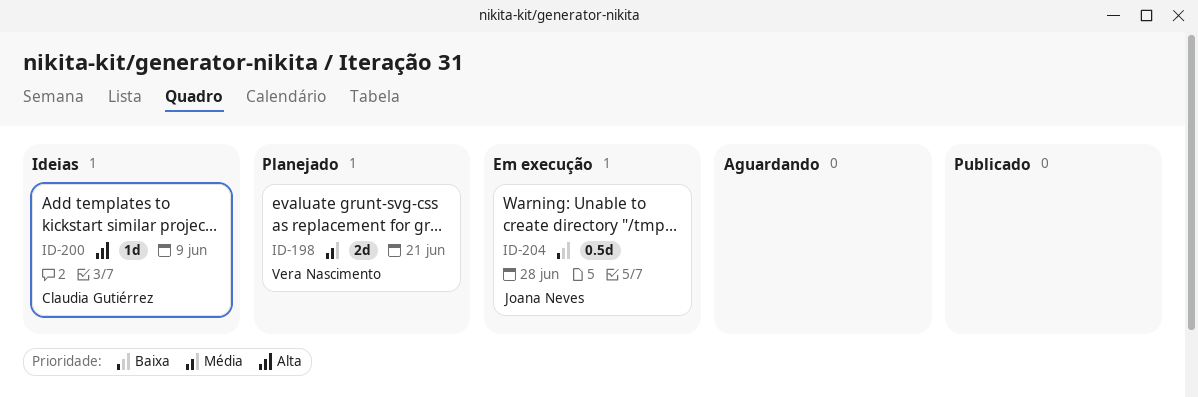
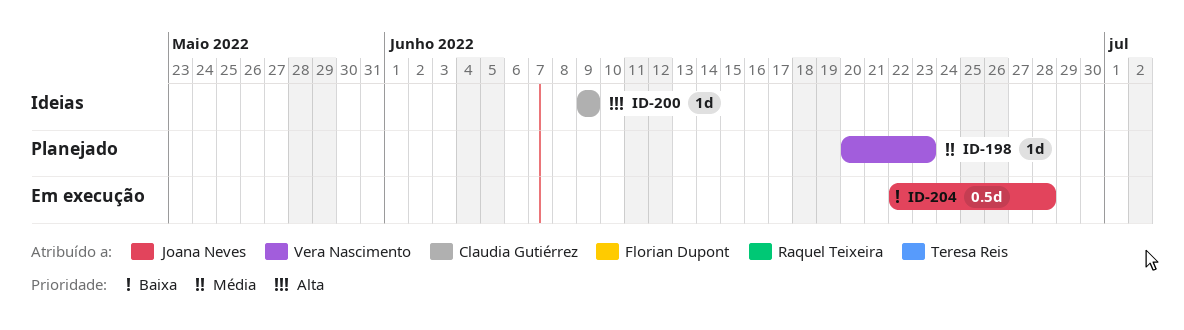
ID-198, estimate: 2d -> 1d
ID-198, due: Jun 21 -> Jun 23

